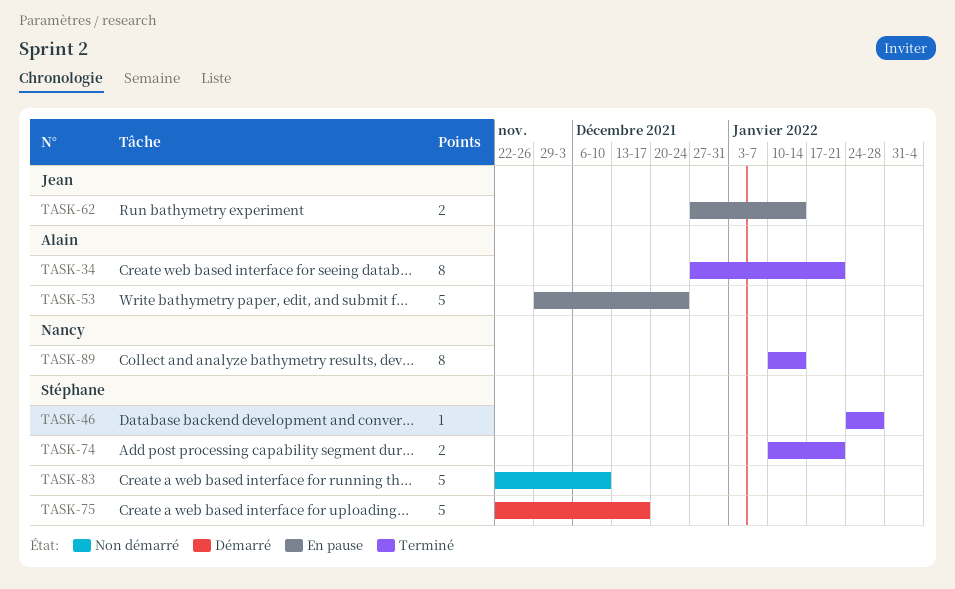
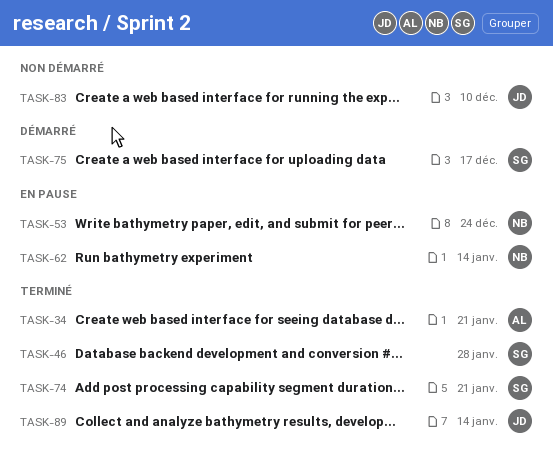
TASK-53, owner: Alain -> Nancy
TASK-62, owner: Jean -> Nancy
TASK-83, owner: Stéphane -> Jean
TASK-89, owner: Nancy -> Jean

